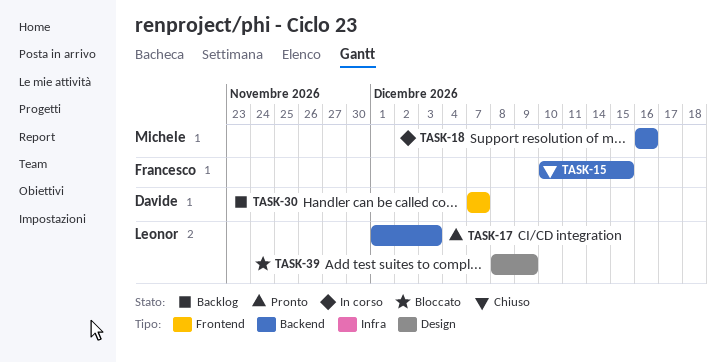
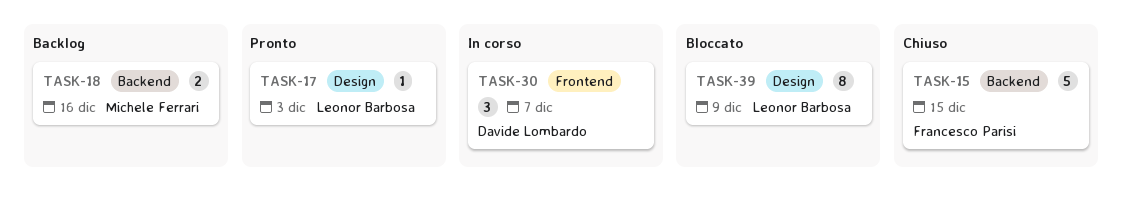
TASK-17, label: Backend -> Design
TASK-18, status: In corso -> Backlog
TASK-30, status: Backlog -> In corso

